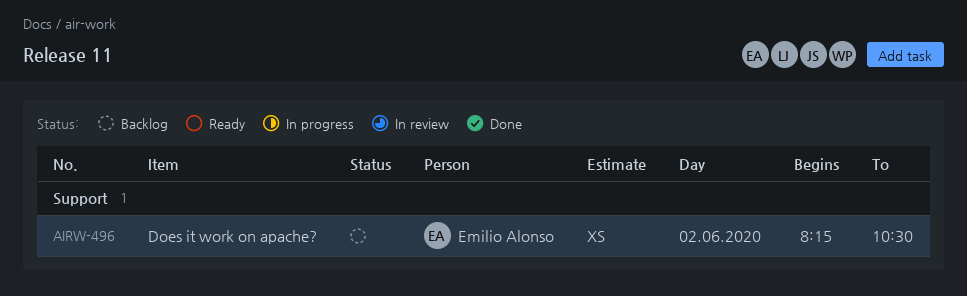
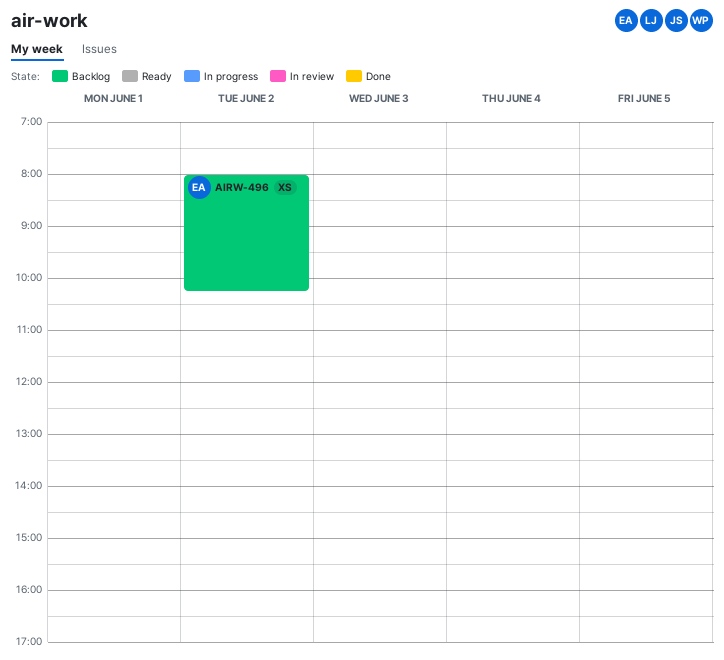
AIRW-496, begins: 08:15 -> 08:00
AIRW-496, ends: 10:30 -> 10:15

